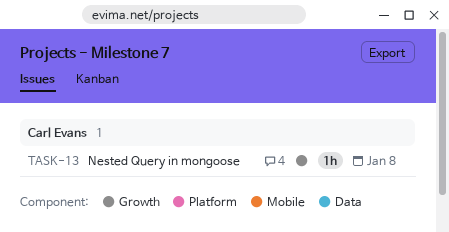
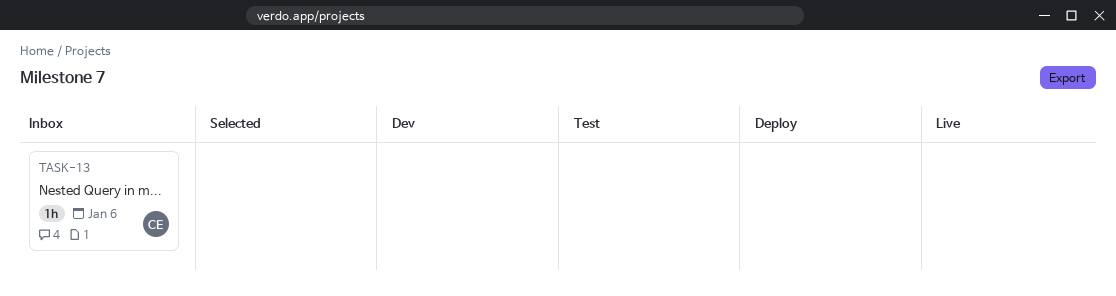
TASK-13, due: Jan 8 -> Jan 6

